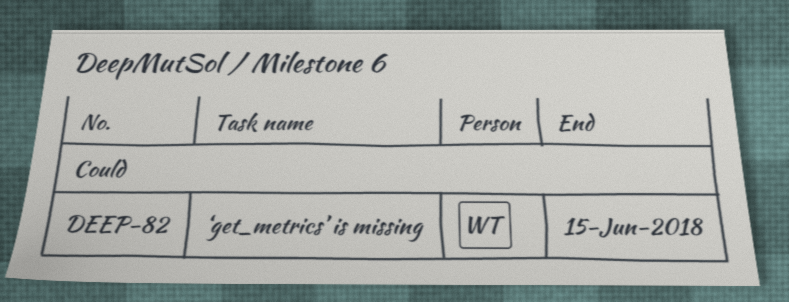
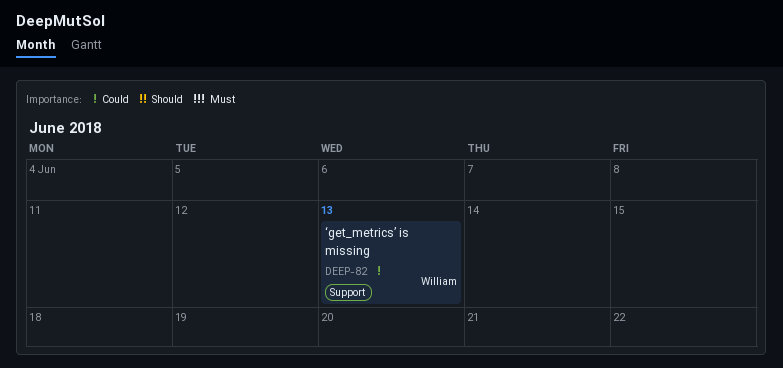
DEEP-82, due: Jun 15 -> Jun 13

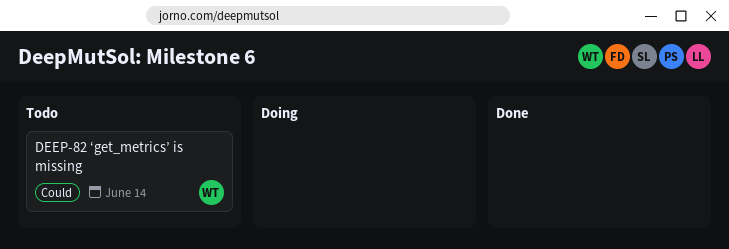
DEEP-82, due: Jun 13 -> Jun 14

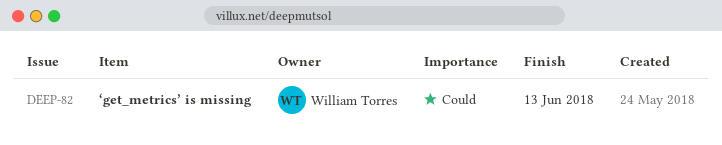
DEEP-82, due: Jun 14 -> Jun 13

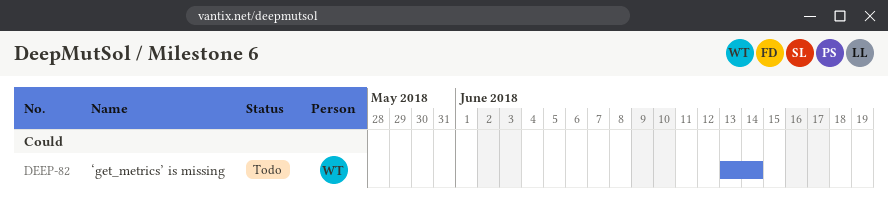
DEEP-82, due: Jun 13 -> Jun 14

